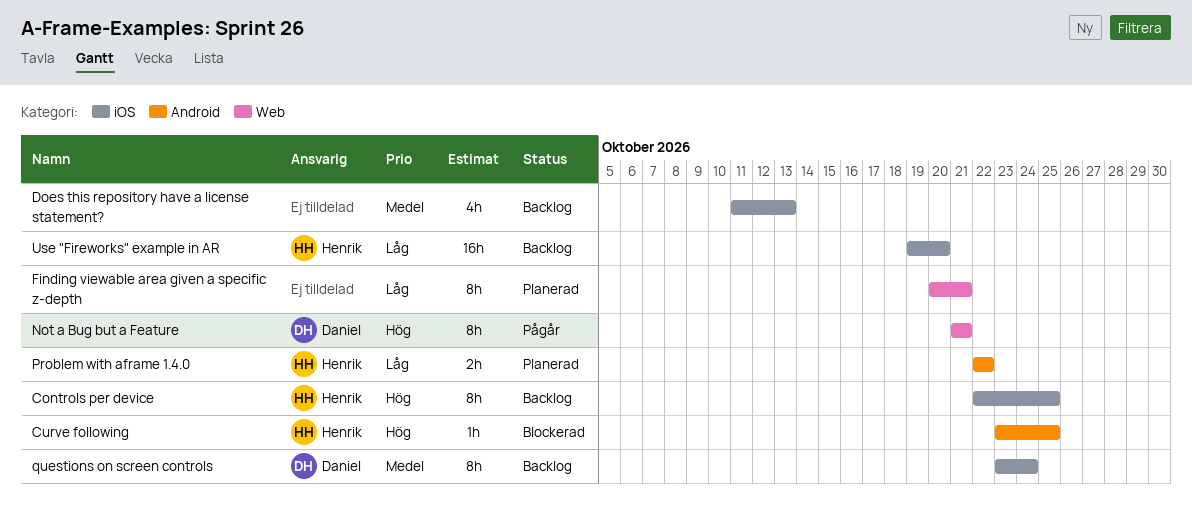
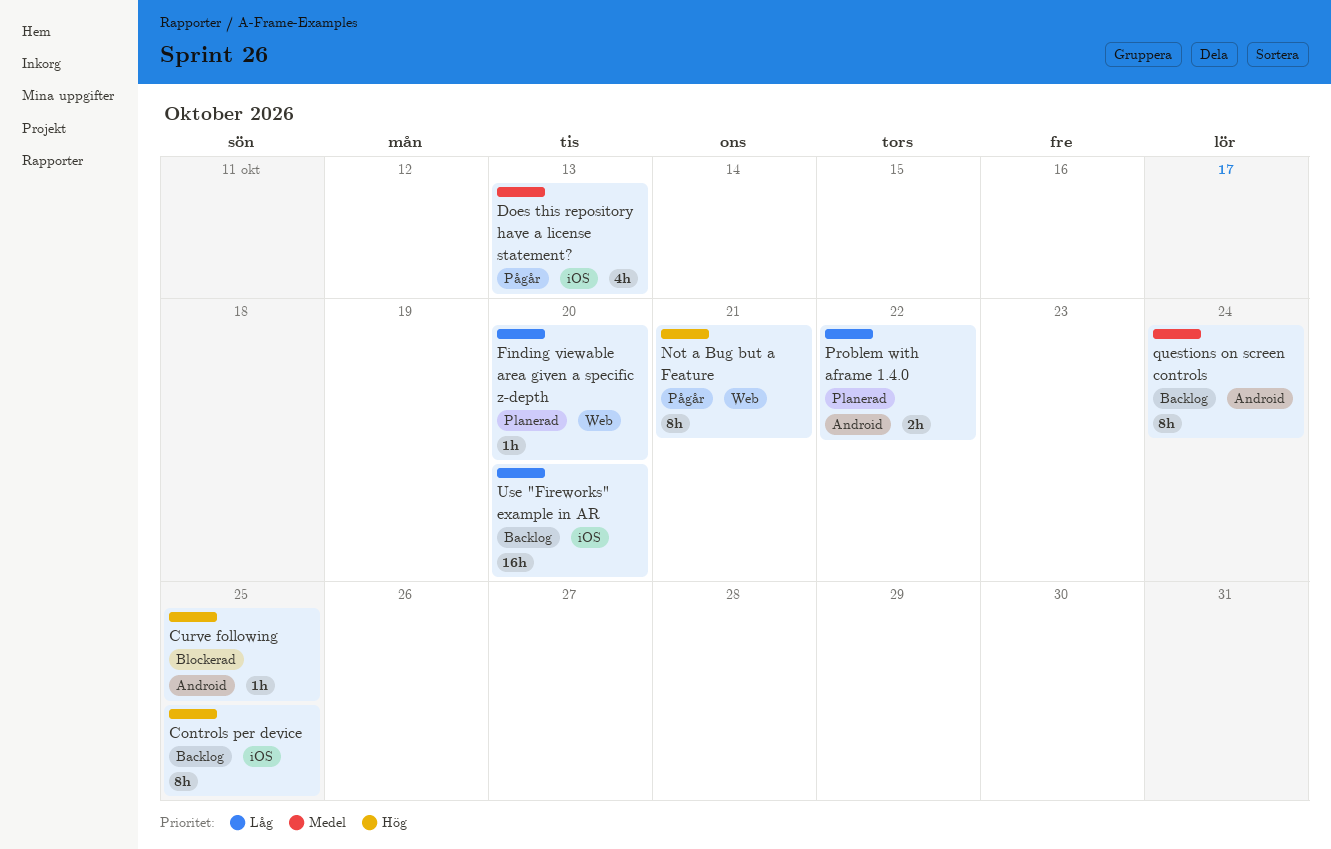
Does this repository have a license statement?, status: Backlog -> Pågår
Finding viewable area given a specific z-depth, estimate: 8h -> 1h
Finding viewable area given a specific z-depth, due: Oct 21 -> Oct 20
questions on screen controls, label: iOS -> Android

